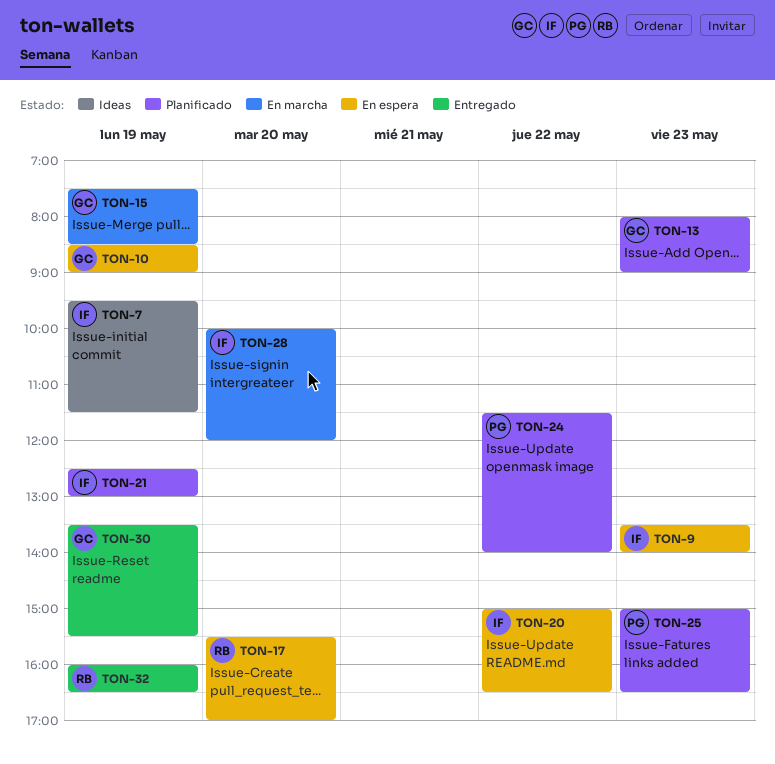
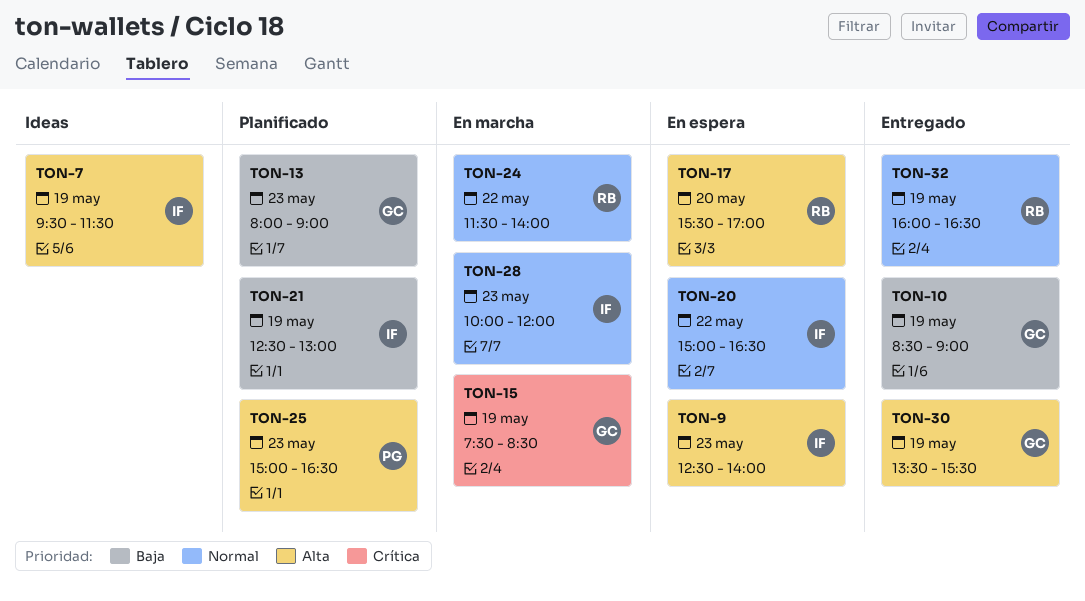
TON-9, begins: 13:30 -> 12:30
TON-10, status: En espera -> Entregado
TON-24, status: Planificado -> En marcha
TON-24, owner: PG -> RB
TON-28, day: May 20 -> May 23

